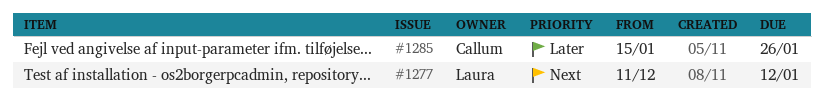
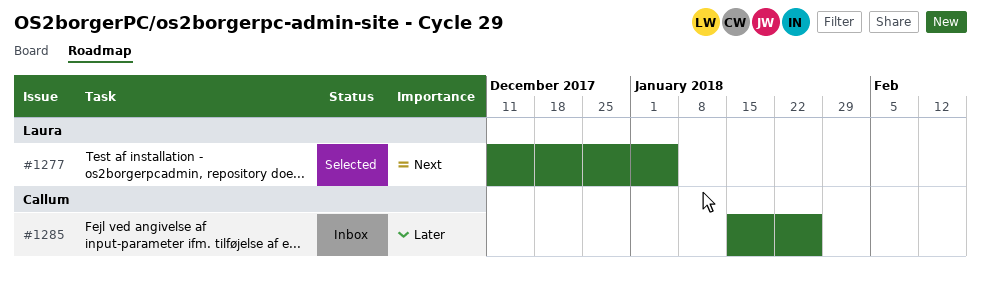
#1277, due: Jan 12 -> Jan 5

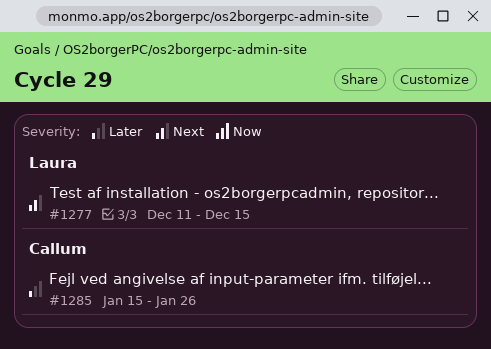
#1277, due: Jan 5 -> Dec 15

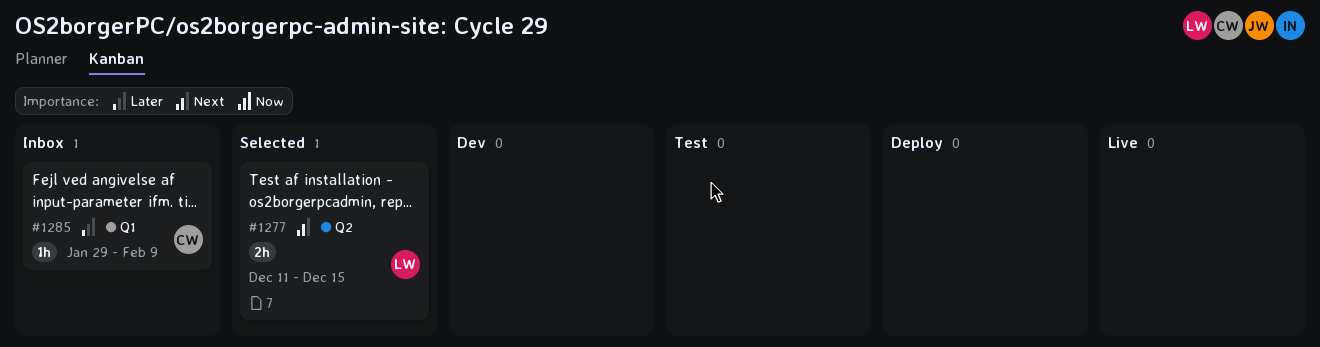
#1285, start: Jan 15 -> Jan 29
#1285, due: Jan 26 -> Feb 9

